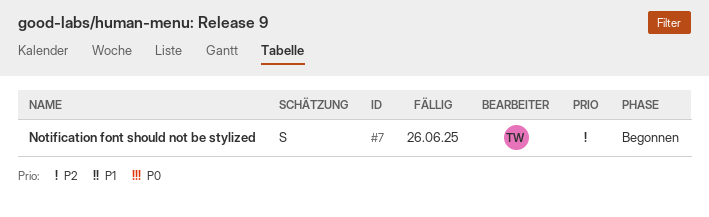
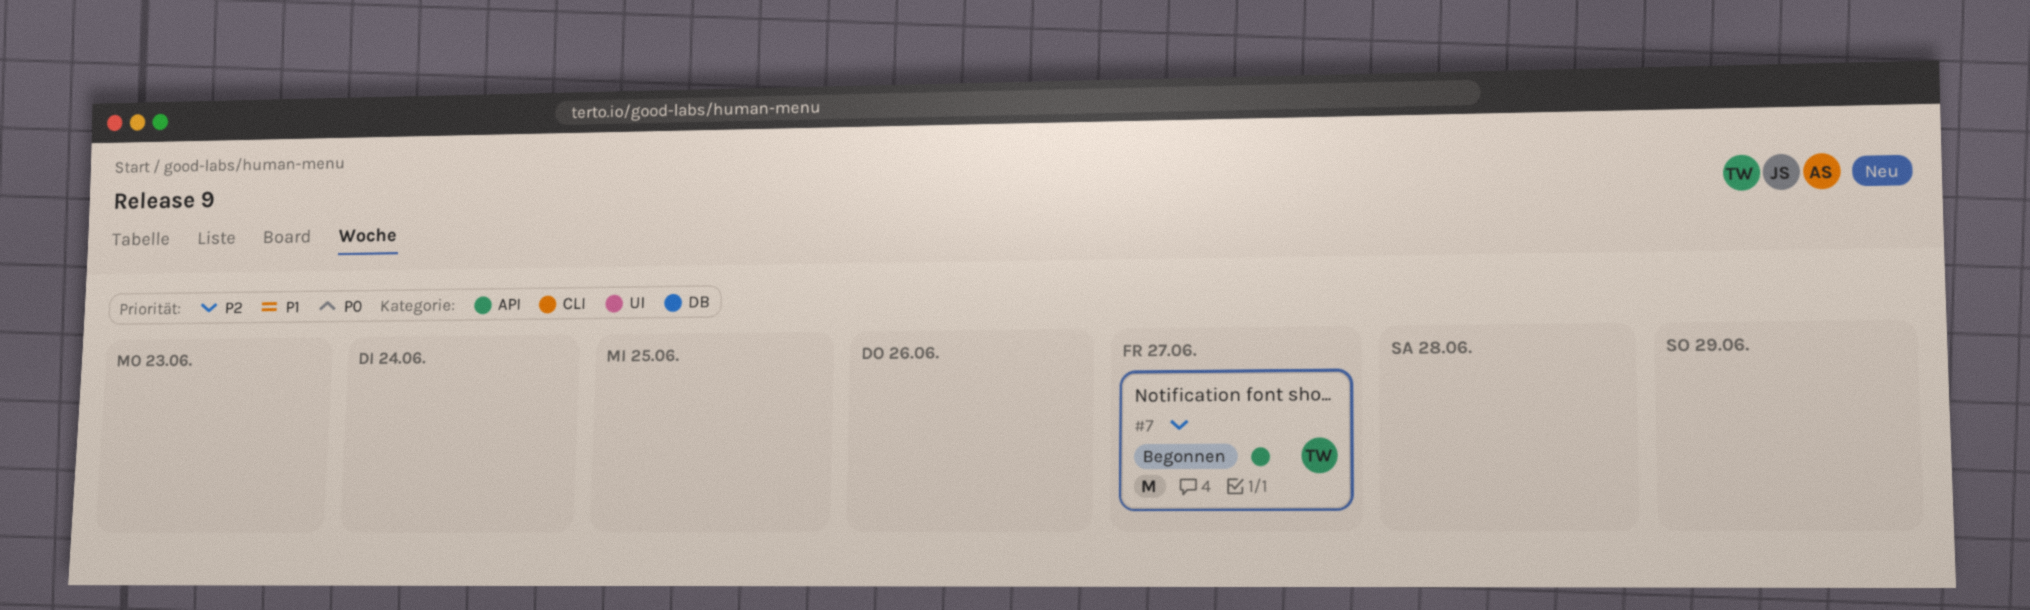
#7, estimate: S -> M
#7, due: Jun 26 -> Jun 27

